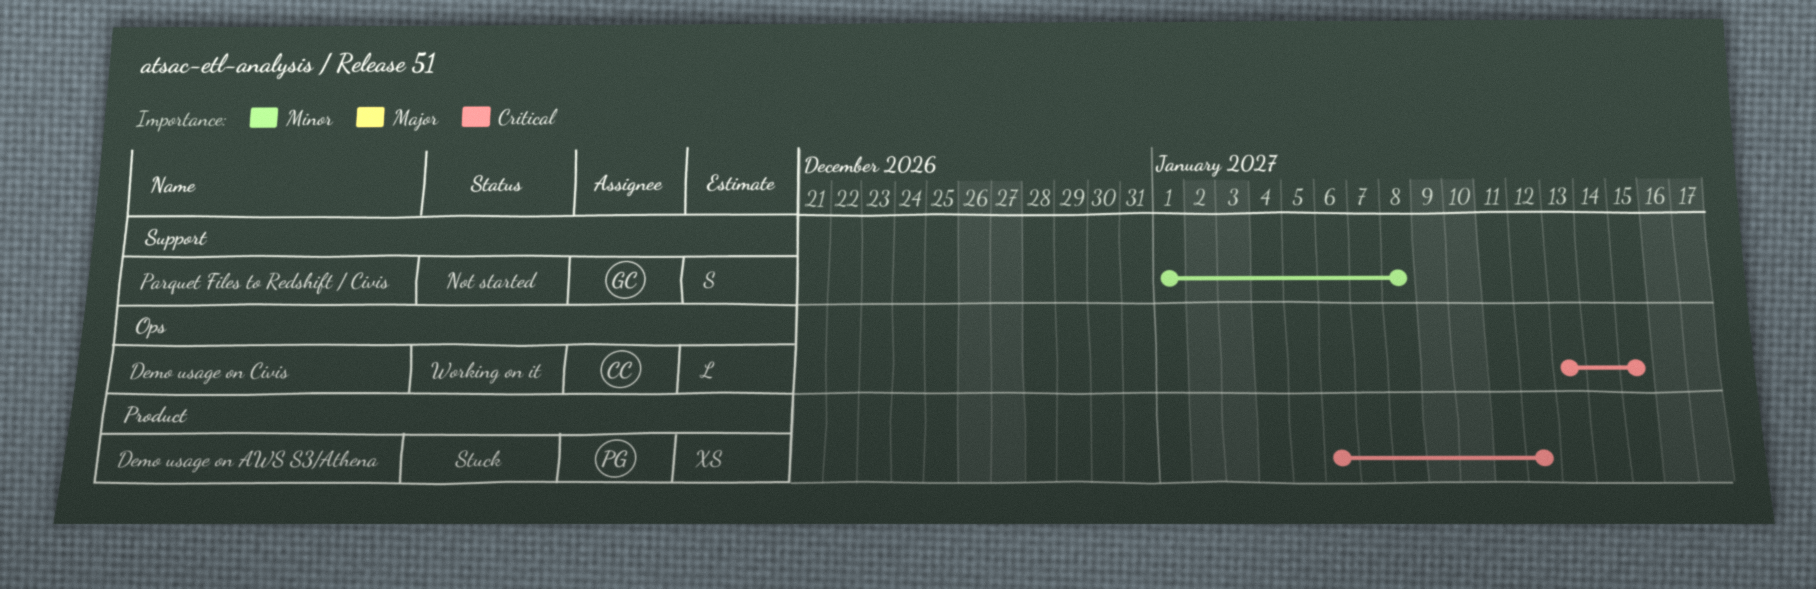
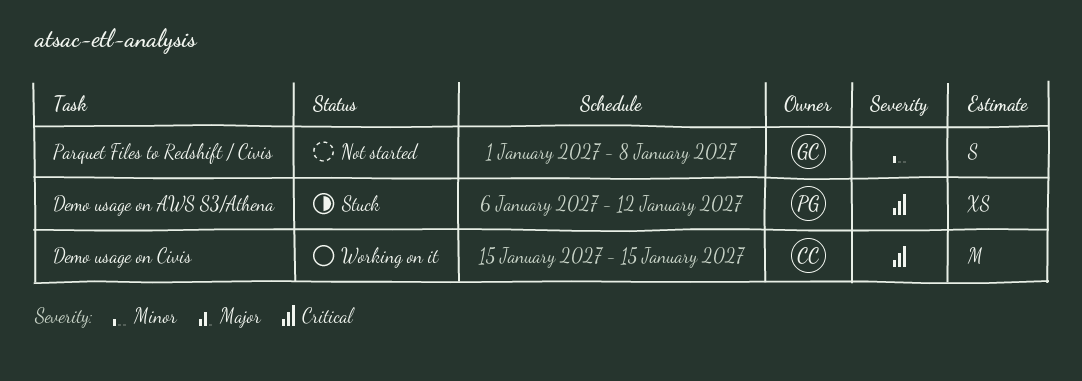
Demo usage on Civis, estimate: L -> M
Demo usage on Civis, start: Jan 13 -> Jan 15

